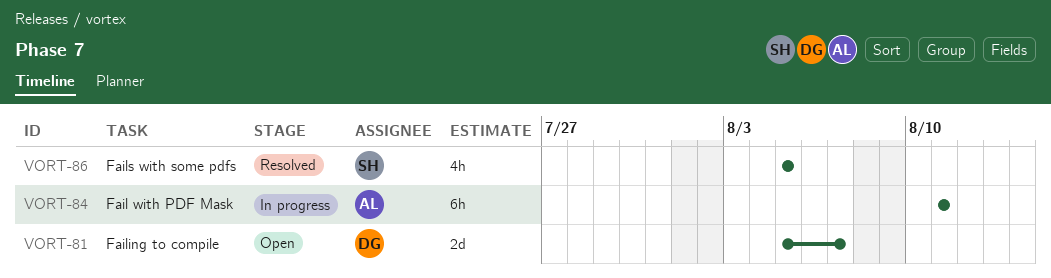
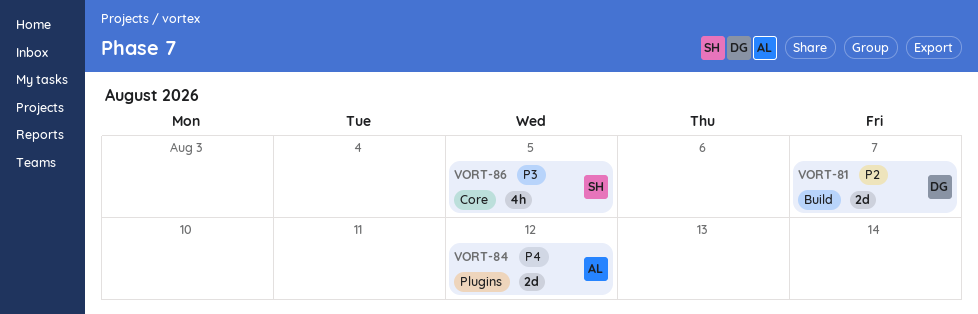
VORT-84, estimate: 6h -> 2d
VORT-84, due: Aug 11 -> Aug 12

